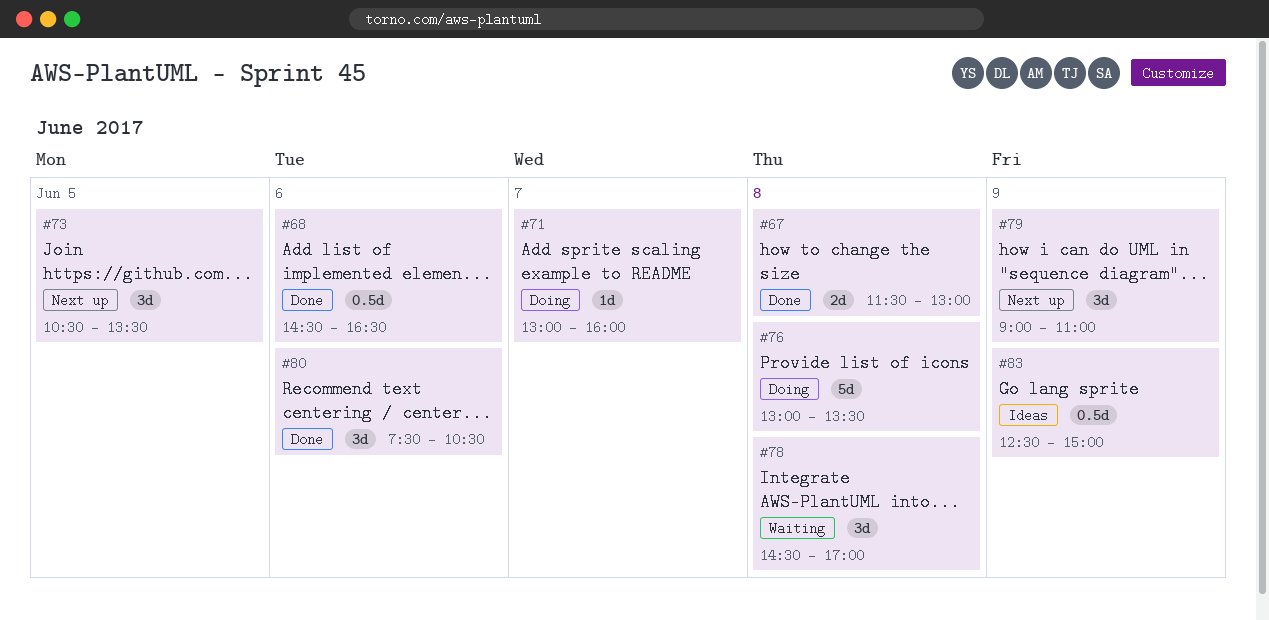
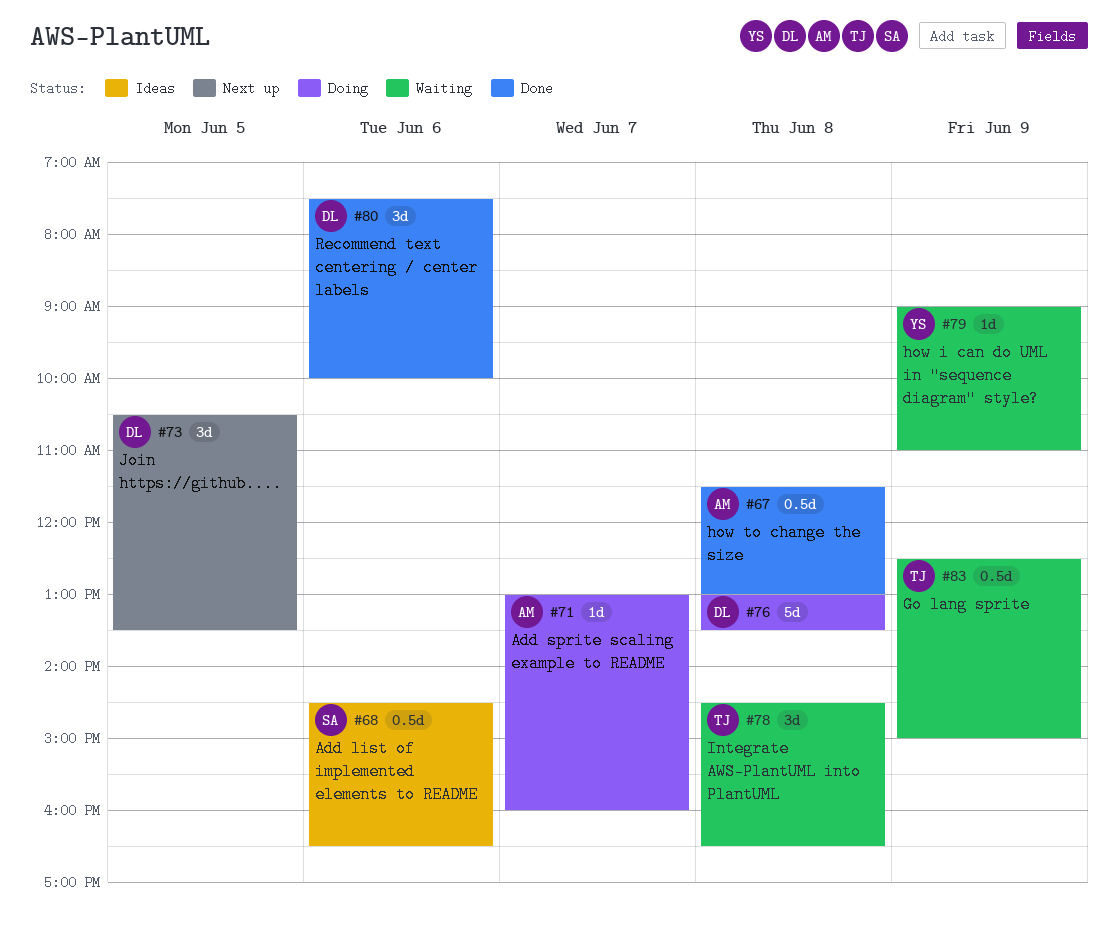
#67, estimate: 2d -> 0.5d
#68, status: Done -> Ideas
#78, ends: 17:00 -> 16:30
#79, status: Next up -> Waiting
#79, estimate: 3d -> 1d
#80, ends: 10:30 -> 10:00
#83, status: Ideas -> Waiting

